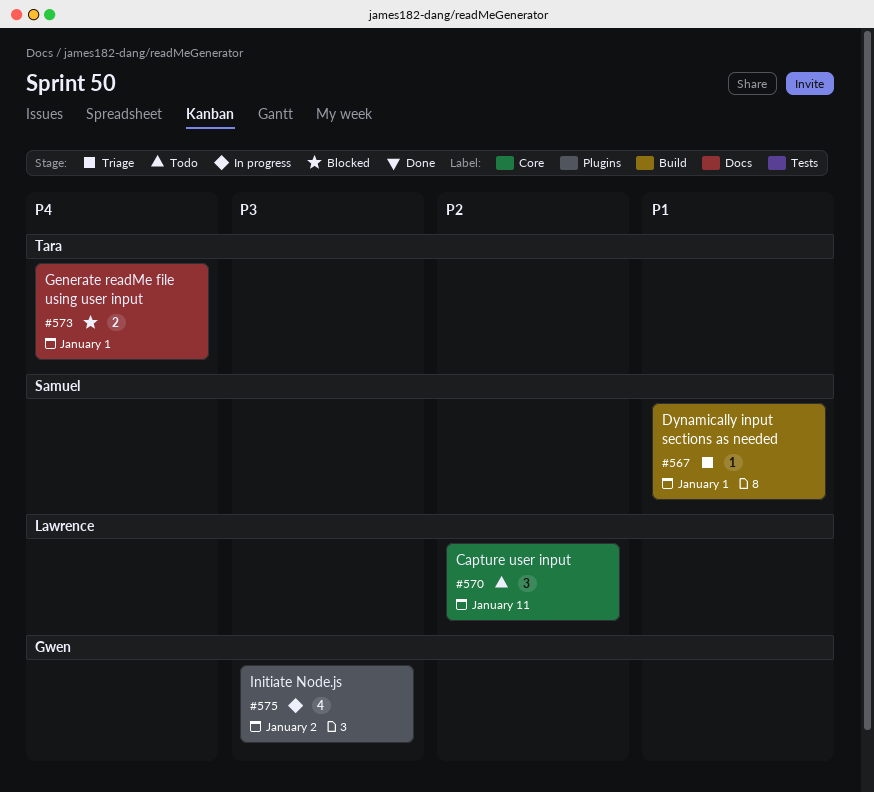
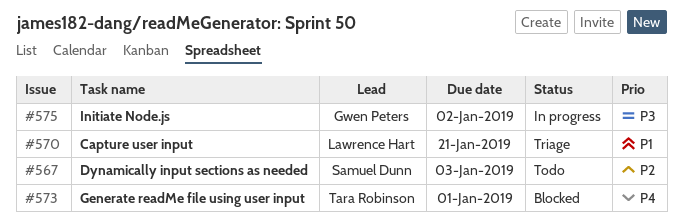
#567, status: Triage -> Todo
#567, priority: P1 -> P2
#567, due: Jan 1 -> Jan 3
#570, status: Todo -> Triage
#570, priority: P2 -> P1
#570, due: Jan 11 -> Jan 21

